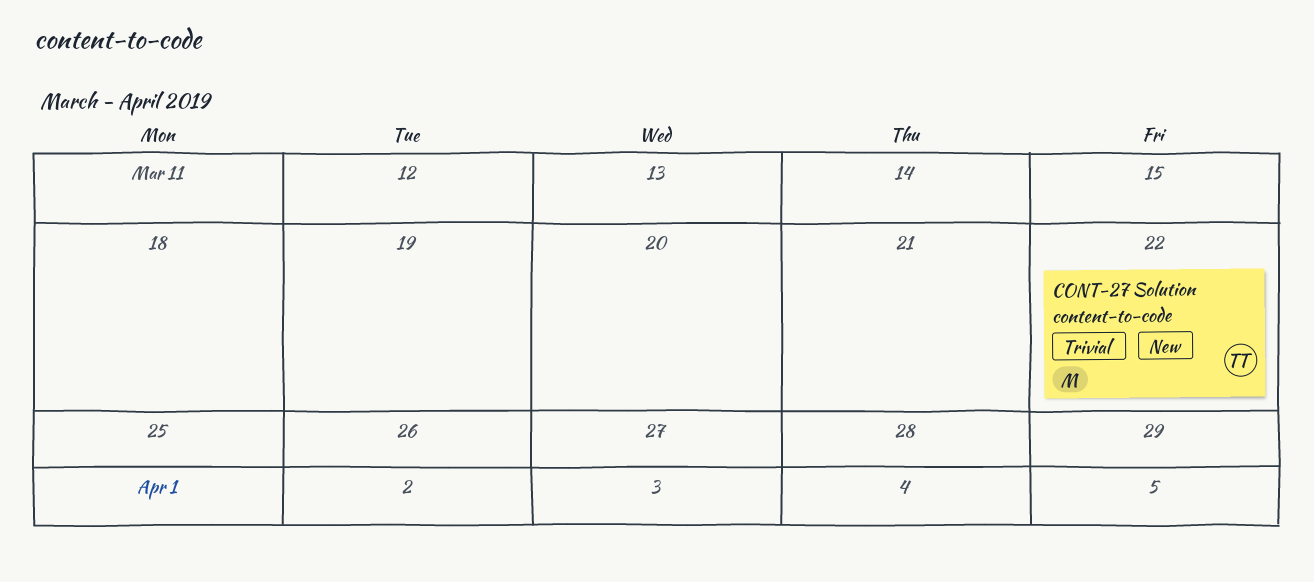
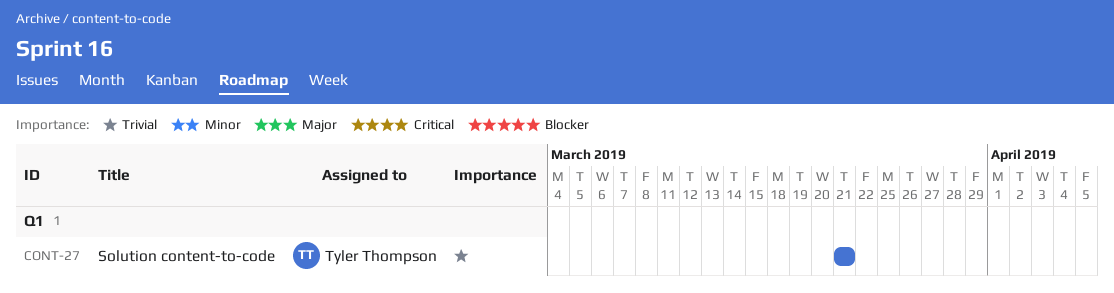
CONT-27, due: Mar 22 -> Mar 21

